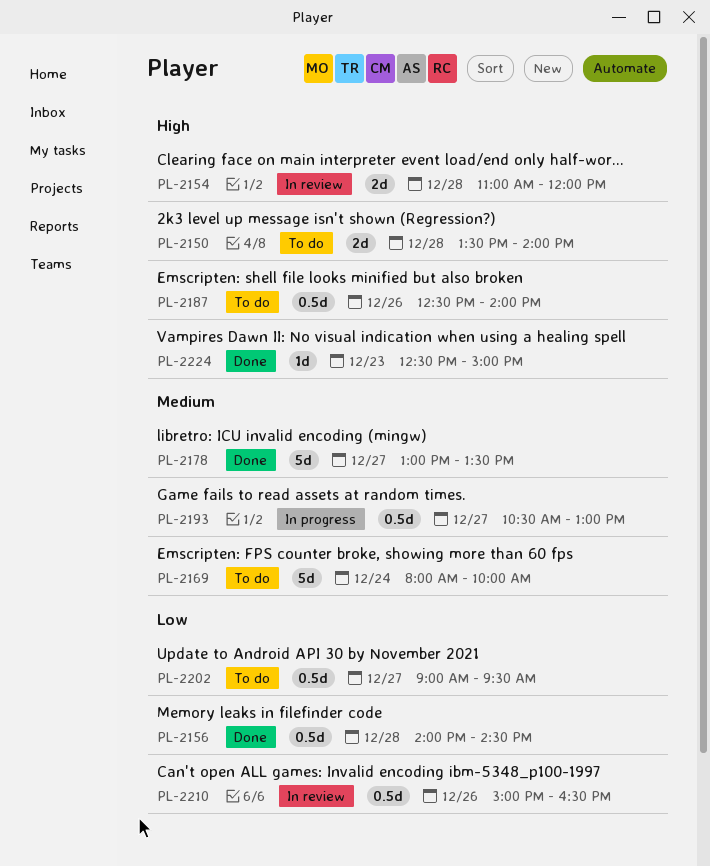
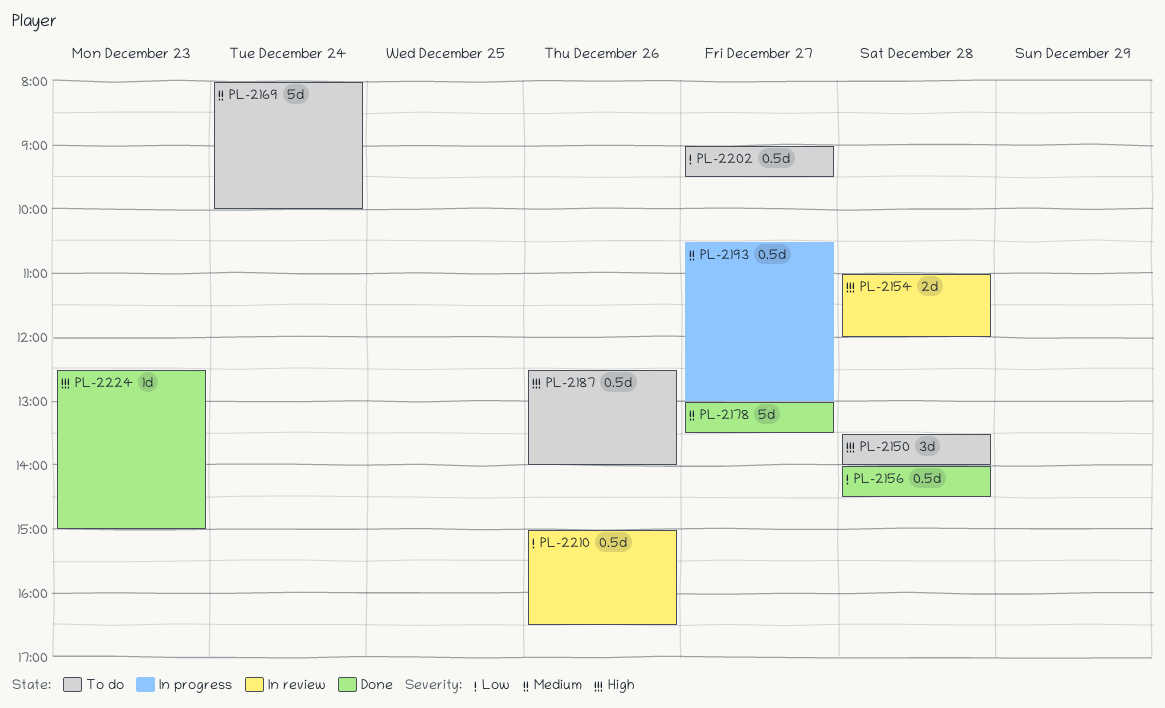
PL-2150, estimate: 2d -> 3d

